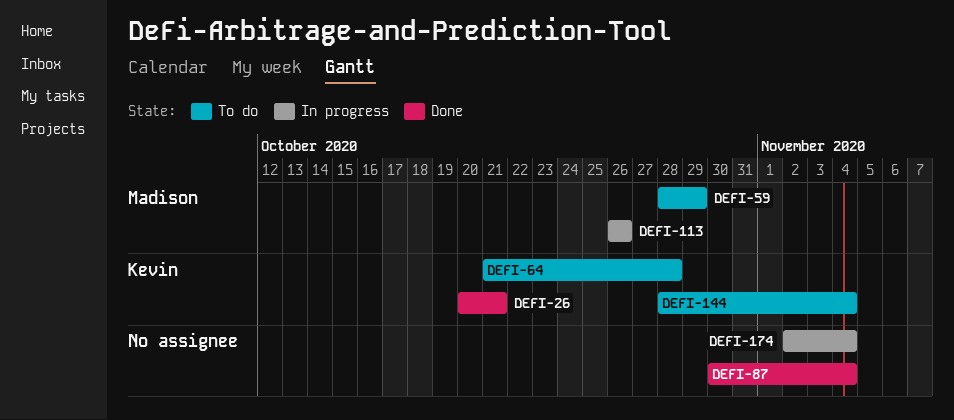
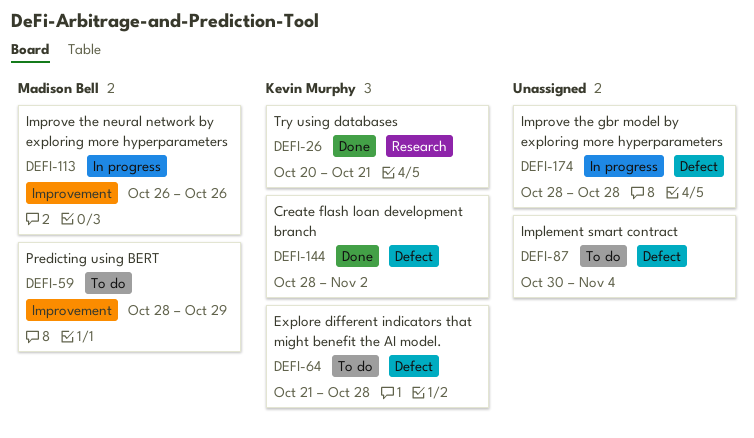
DEFI-87, status: Done -> To do
DEFI-144, status: To do -> Done
DEFI-144, due: Nov 4 -> Nov 2
DEFI-174, start: Nov 2 -> Oct 28
DEFI-174, due: Nov 4 -> Oct 28

